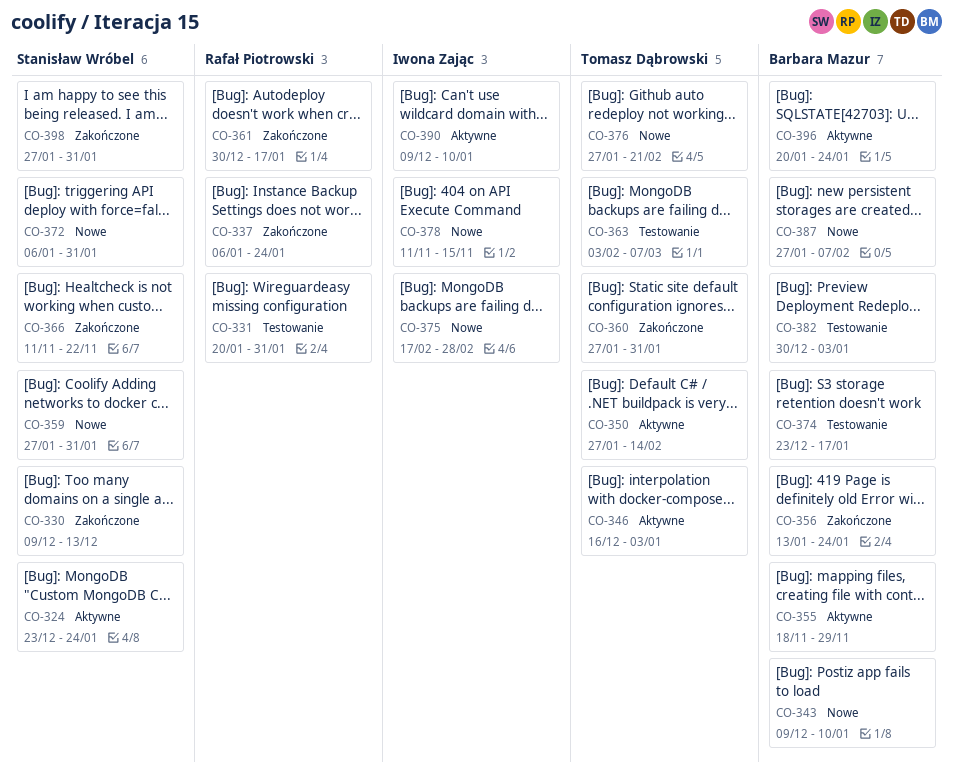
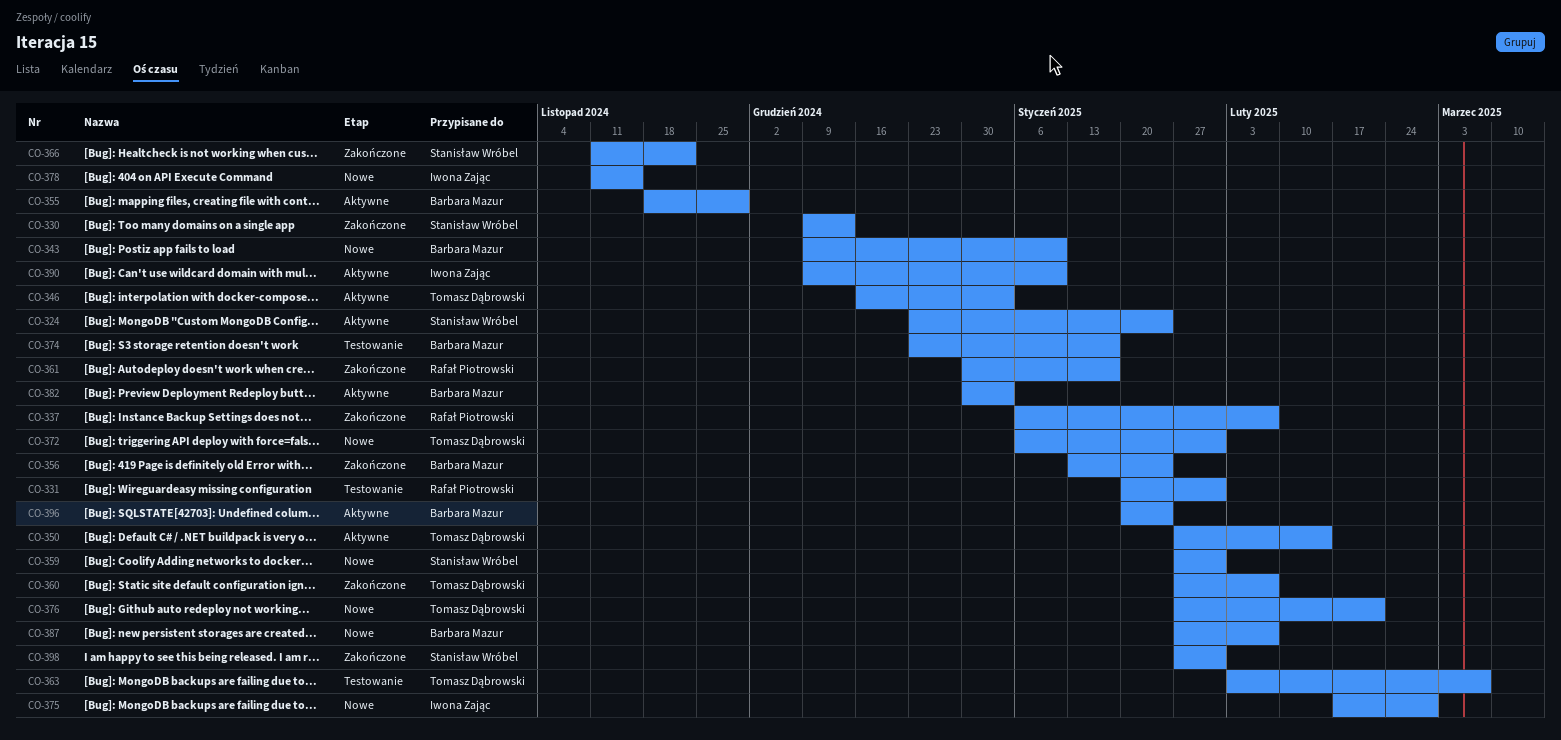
CO-337, due: Jan 24 -> Feb 7
CO-360, due: Jan 31 -> Feb 7
CO-372, owner: Stanisław Wróbel -> Tomasz Dąbrowski
CO-382, status: Testowanie -> Aktywne

